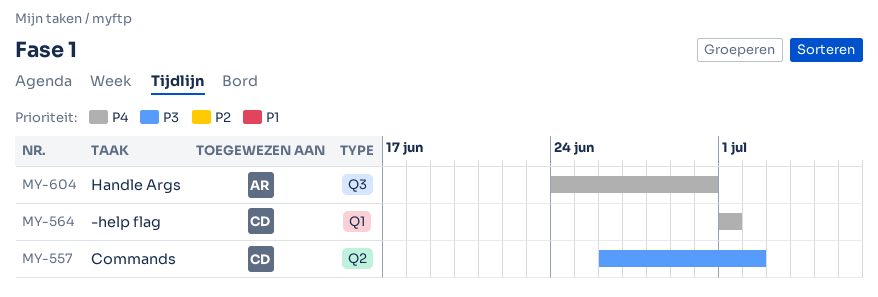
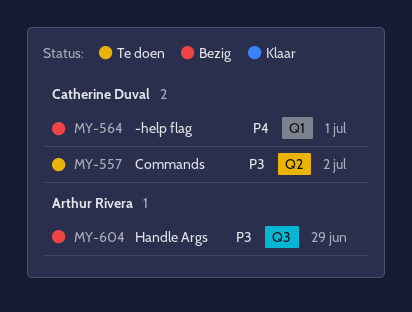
MY-604, priority: P4 -> P3
MY-604, due: Jun 30 -> Jun 29

